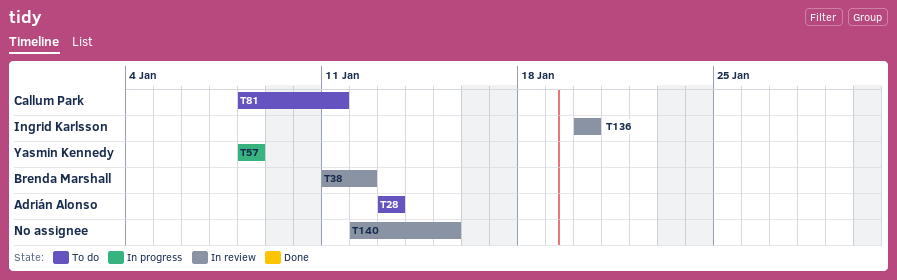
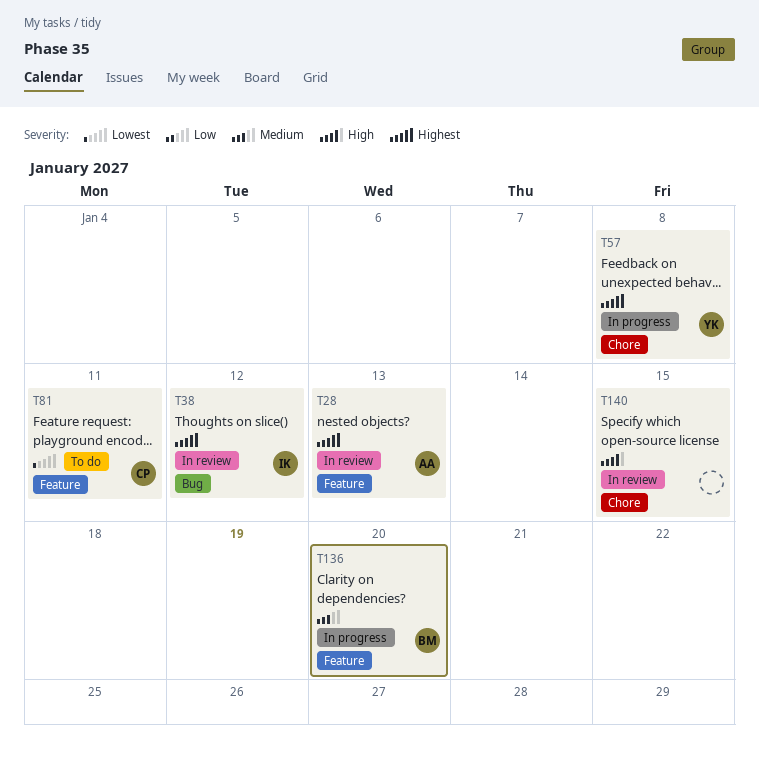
T28, status: To do -> In review
T38, owner: Brenda Marshall -> Ingrid Karlsson
T136, status: In review -> In progress
T136, owner: Ingrid Karlsson -> Brenda Marshall

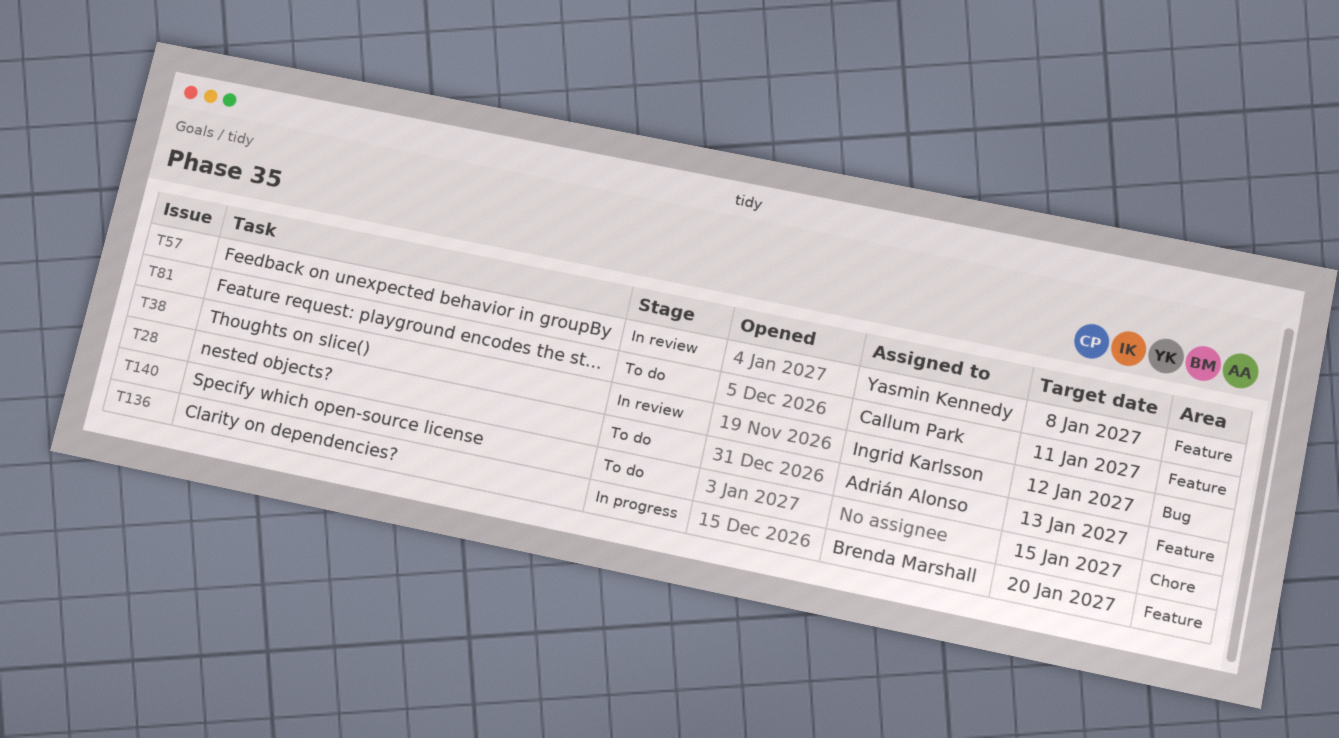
T28, status: In review -> To do
T57, status: In progress -> In review
T57, label: Chore -> Feature
T140, status: In review -> To do

